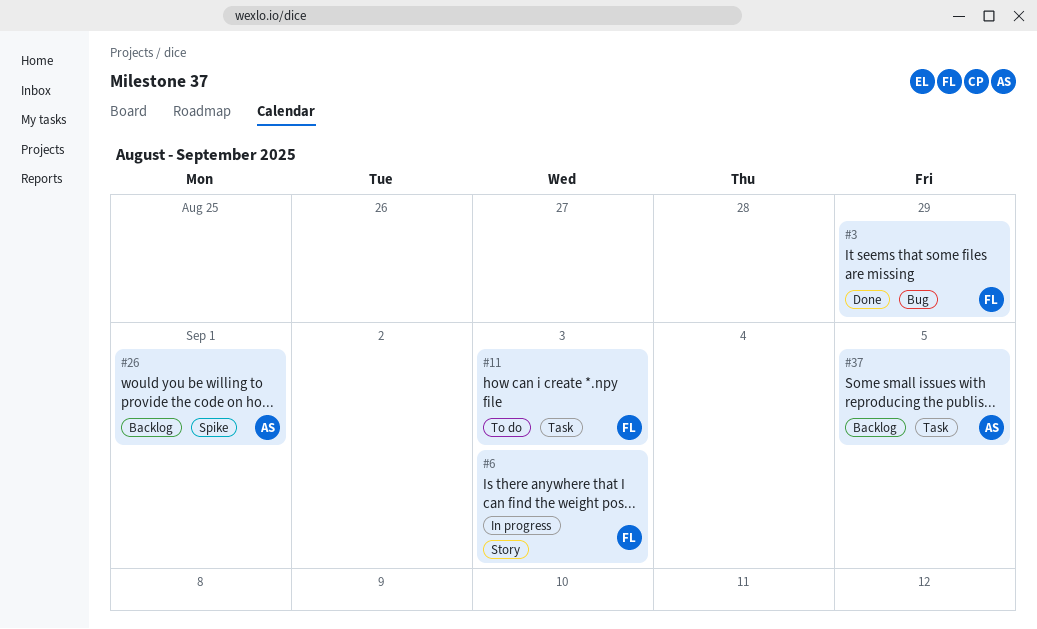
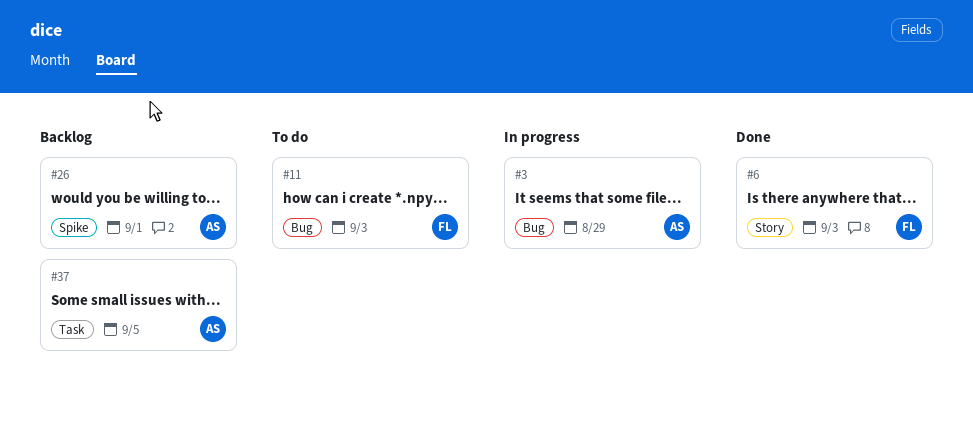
#3, status: Done -> In progress
#3, owner: FL -> AS
#6, status: In progress -> Done
#11, label: Task -> Bug

